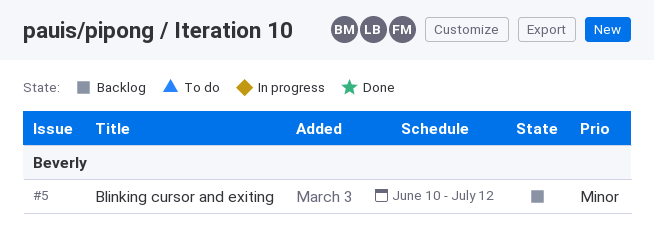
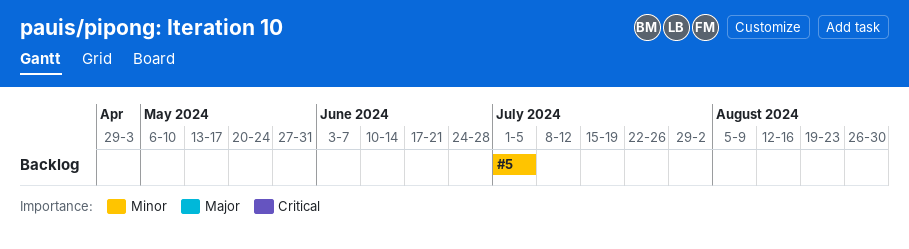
#5, start: Jun 10 -> Jul 1
#5, due: Jul 12 -> Jul 5

